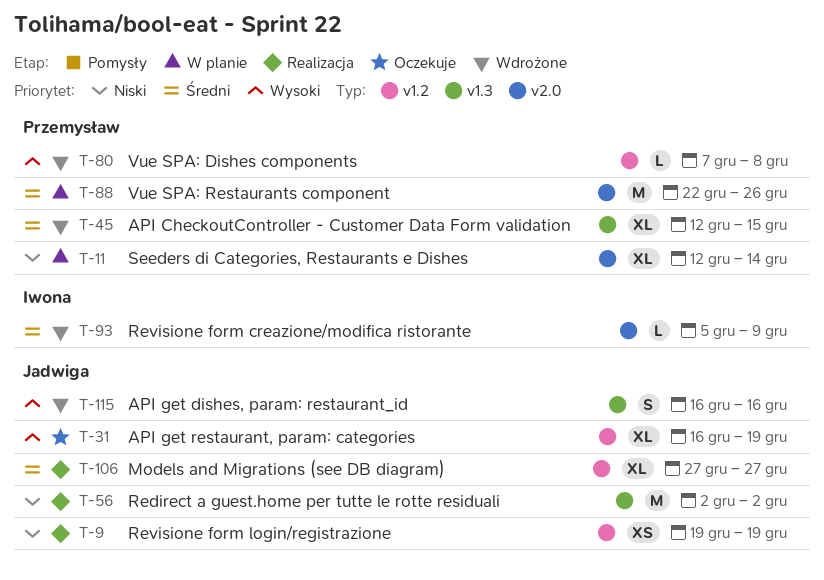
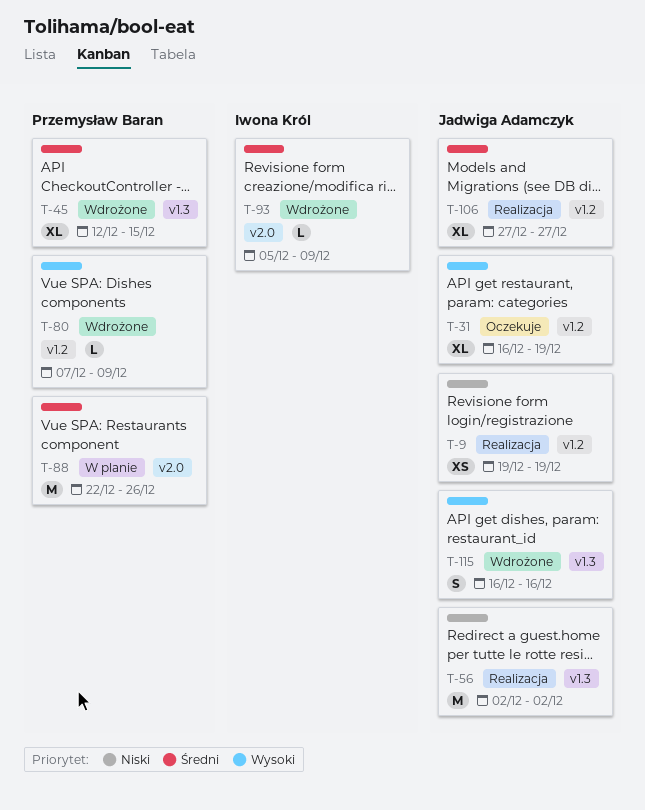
T-11: present -> none
T-80, due: Dec 8 -> Dec 9

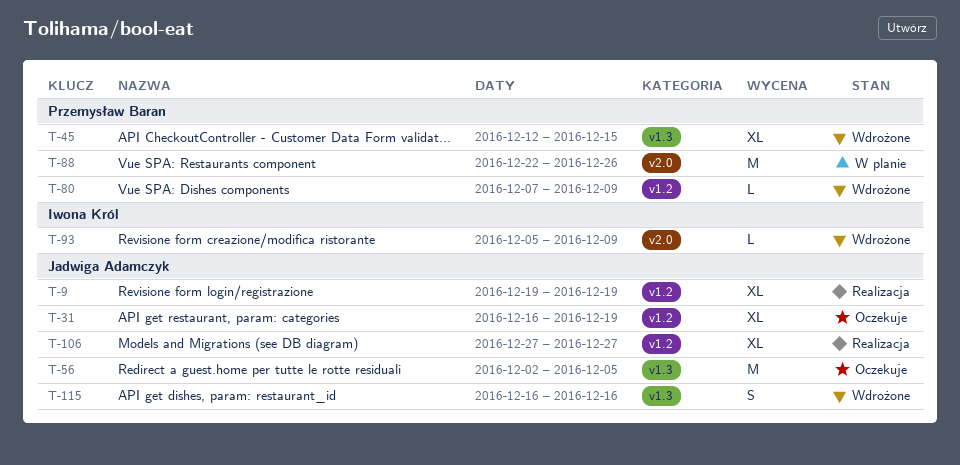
T-9, estimate: XS -> XL
T-56, status: Realizacja -> Oczekuje
T-56, due: Dec 2 -> Dec 5

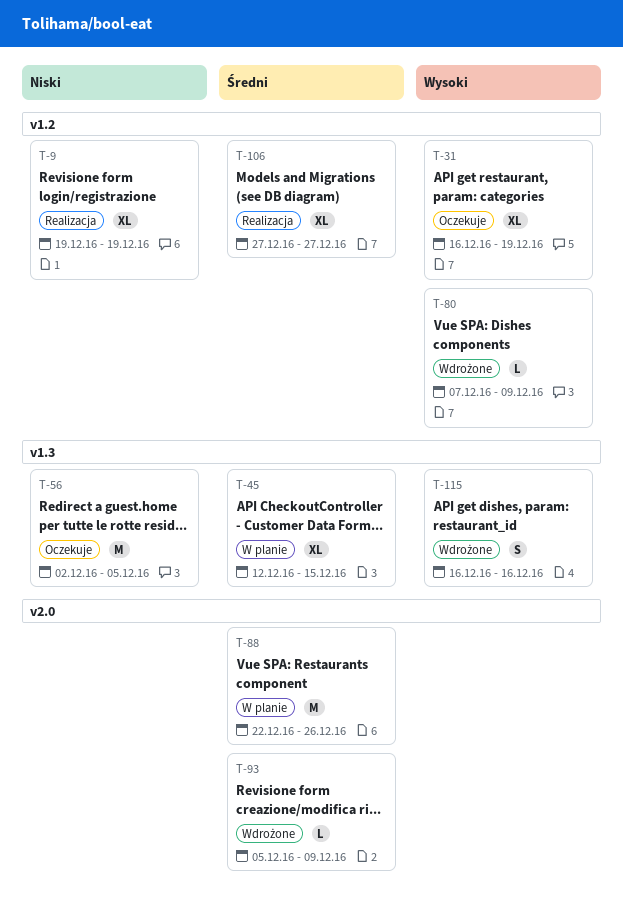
T-45, status: Wdrożone -> W planie

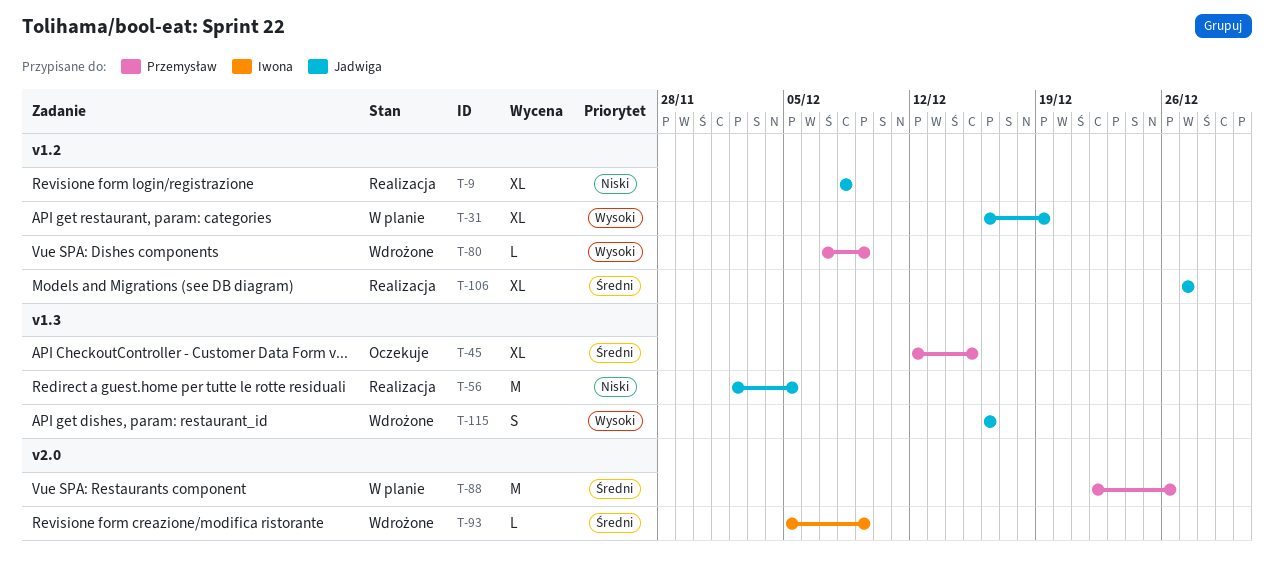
T-9, start: Dec 19 -> Dec 8
T-9, due: Dec 19 -> Dec 8
T-31, status: Oczekuje -> W planie
T-45, status: W planie -> Oczekuje
T-56, status: Oczekuje -> Realizacja

